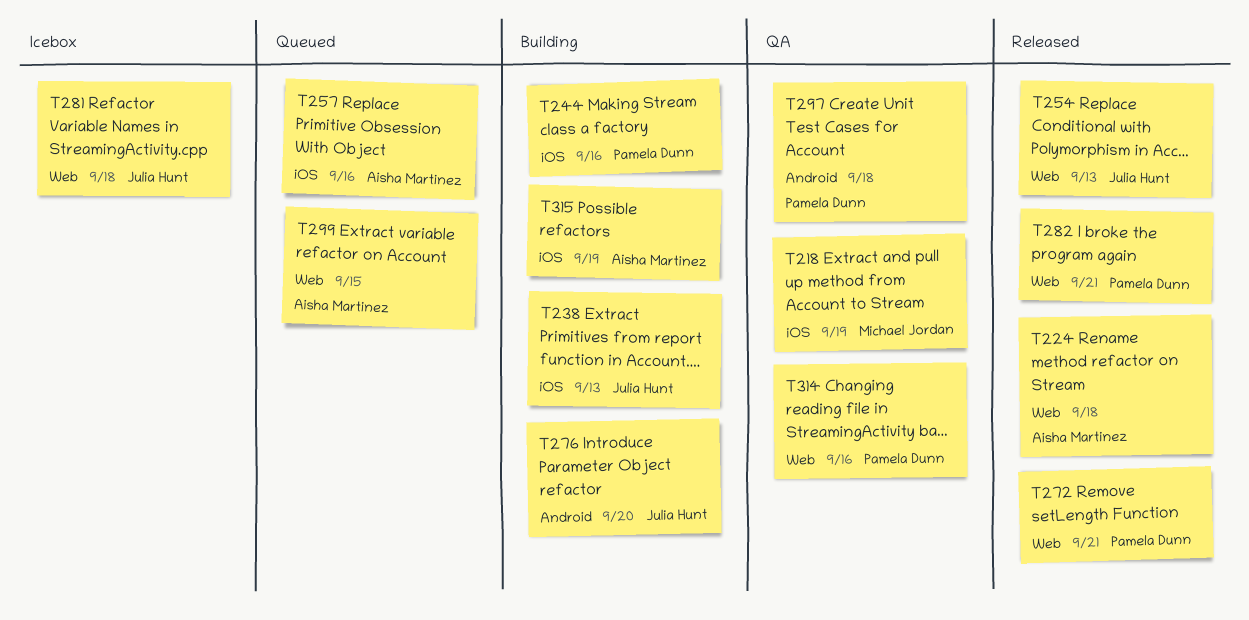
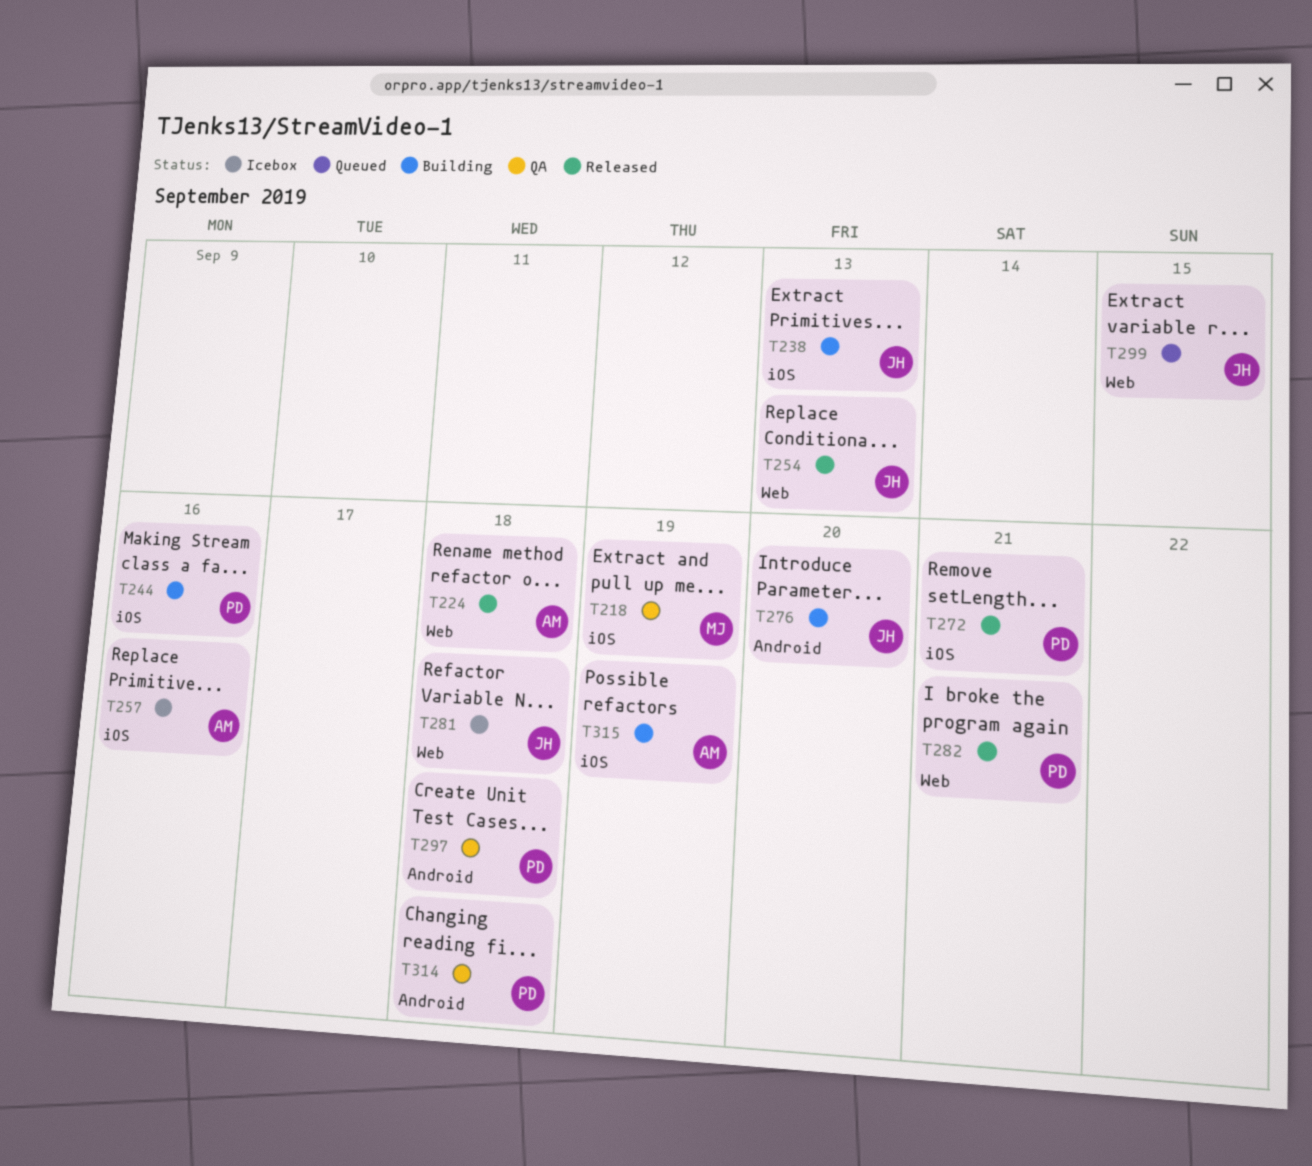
T257, status: Queued -> Icebox
T272, label: Web -> iOS
T299, owner: Aisha Martinez -> Julia Hunt
T314, label: Web -> Android
T314, due: Sep 16 -> Sep 18

